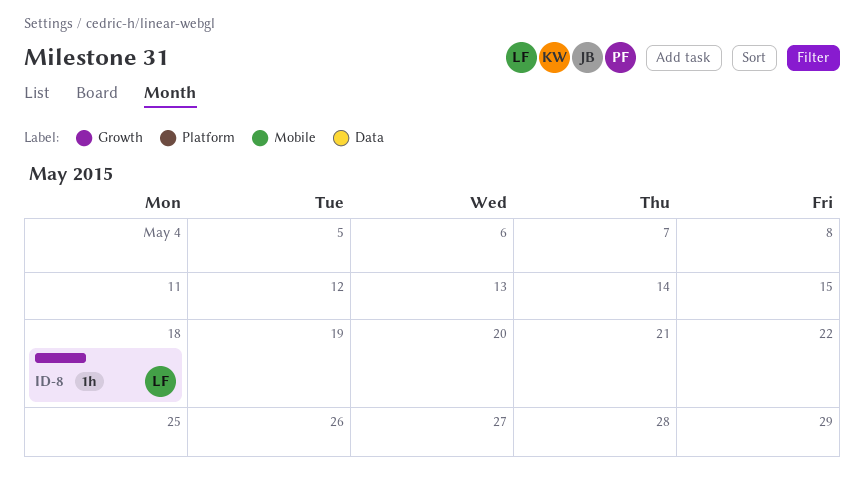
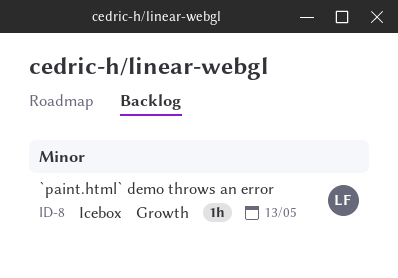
ID-8, due: May 18 -> May 13

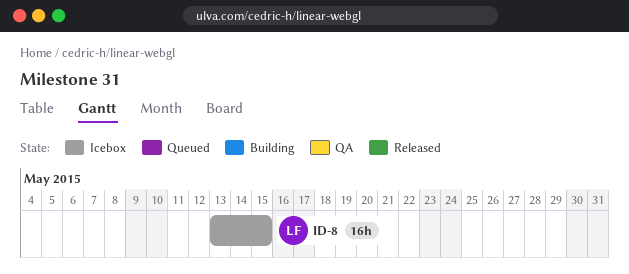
ID-8, estimate: 1h -> 16h
ID-8, due: May 13 -> May 15

